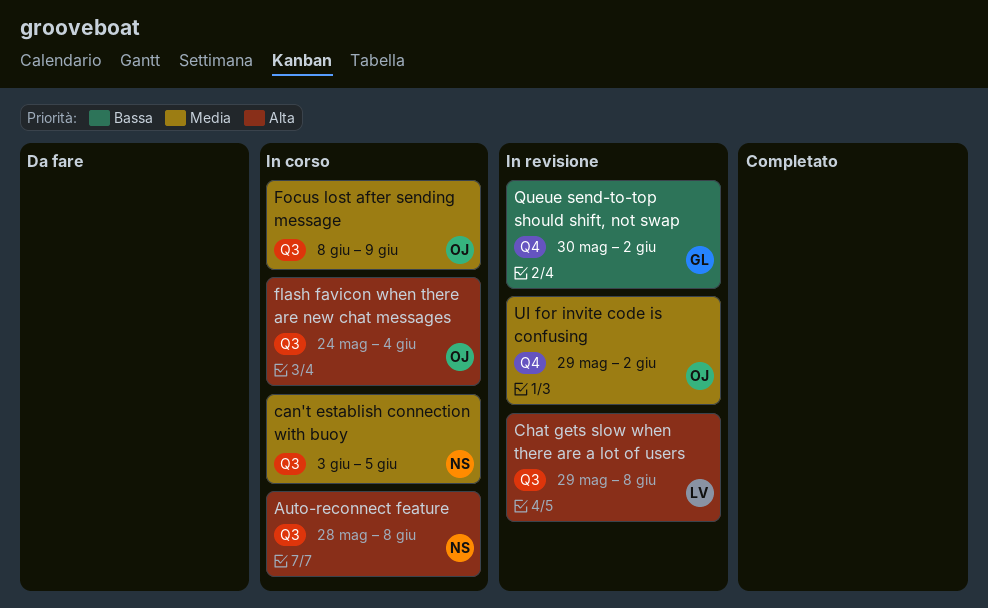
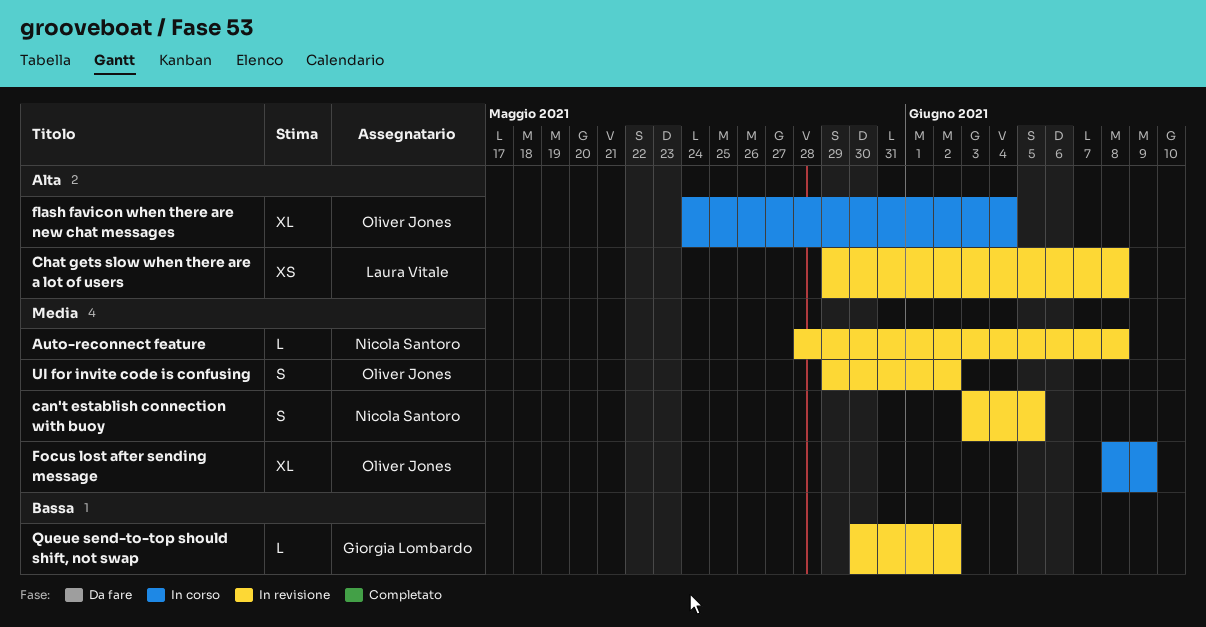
Auto-reconnect feature, status: In corso -> In revisione
Auto-reconnect feature, priority: Alta -> Media
can't establish connection with buoy, status: In corso -> In revisione

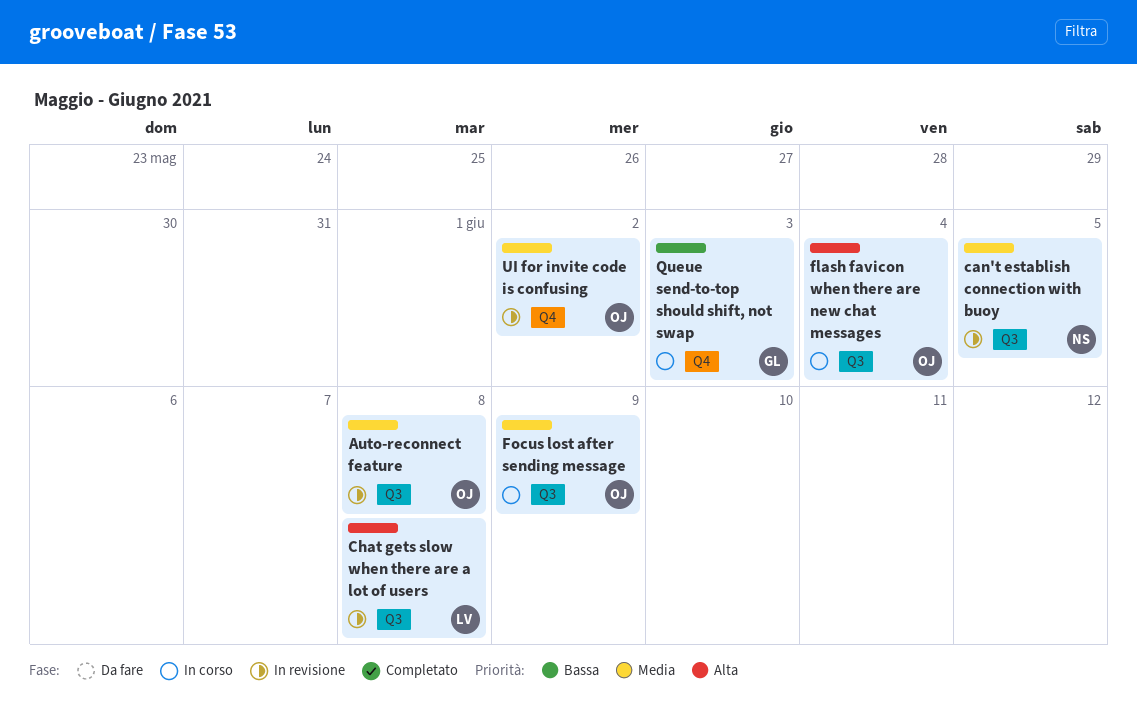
Auto-reconnect feature, owner: Nicola Santoro -> Oliver Jones
Queue send-to-top should shift, not swap, status: In revisione -> In corso
Queue send-to-top should shift, not swap, due: Jun 2 -> Jun 3

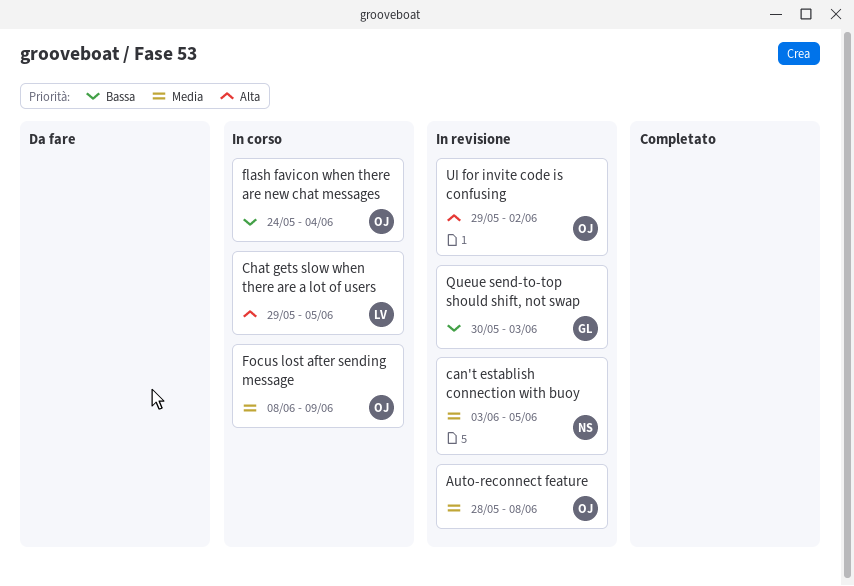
Chat gets slow when there are a lot of users, status: In revisione -> In corso
Chat gets slow when there are a lot of users, due: Jun 8 -> Jun 5
flash favicon when there are new chat messages, priority: Alta -> Bassa
Queue send-to-top should shift, not swap, status: In corso -> In revisione
UI for invite code is confusing, priority: Media -> Alta

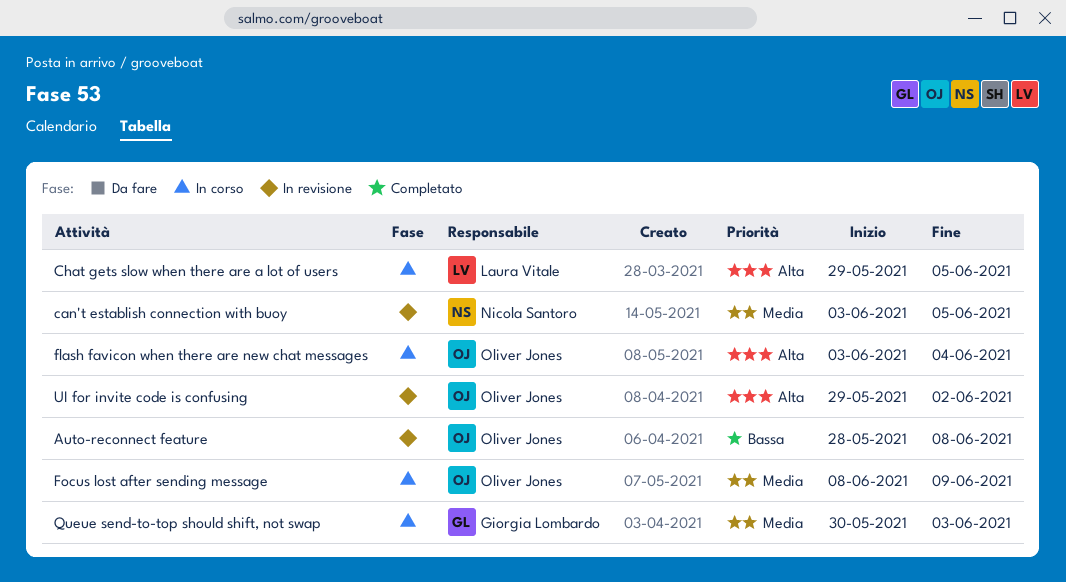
Auto-reconnect feature, priority: Media -> Bassa
flash favicon when there are new chat messages, priority: Bassa -> Alta
flash favicon when there are new chat messages, start: May 24 -> Jun 3
Queue send-to-top should shift, not swap, status: In revisione -> In corso
Queue send-to-top should shift, not swap, priority: Bassa -> Media

